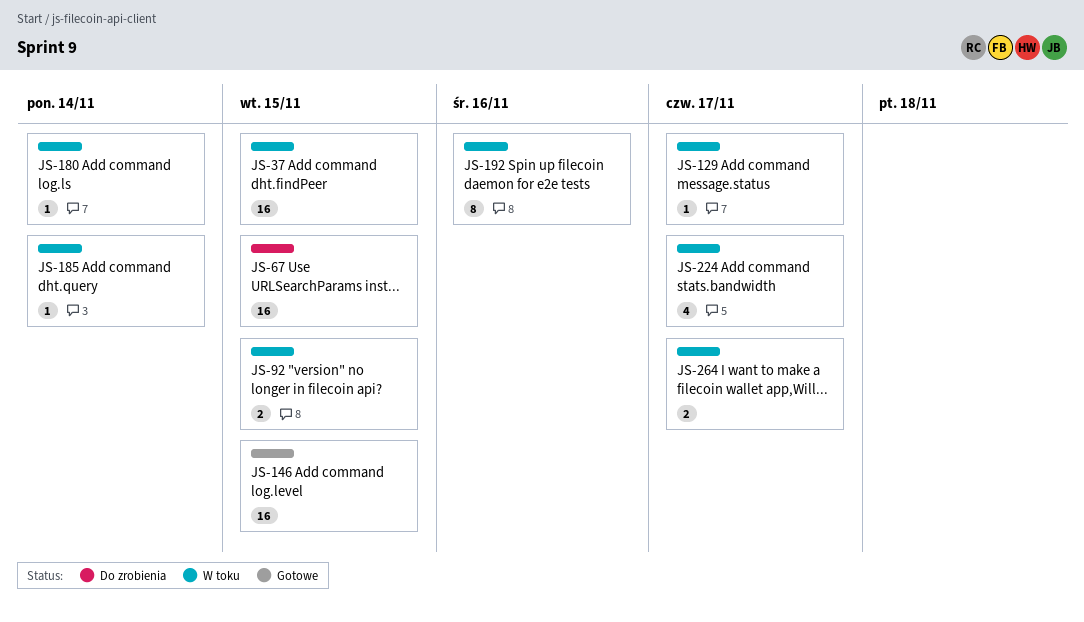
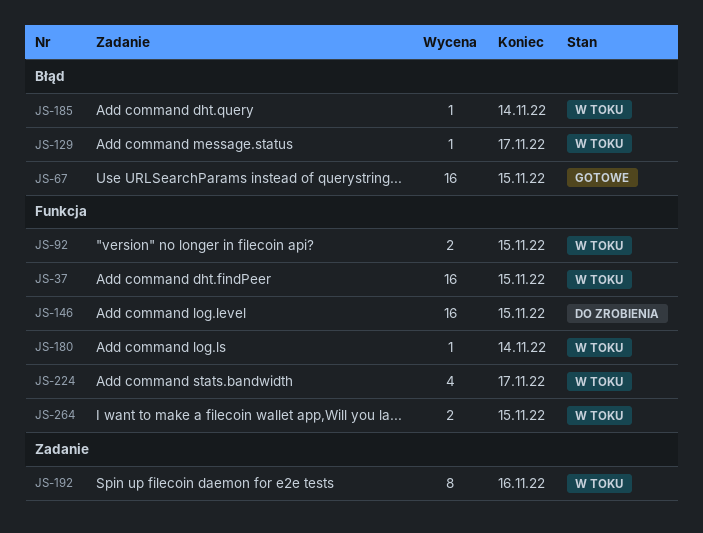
JS-67, status: Do zrobienia -> Gotowe
JS-146, status: Gotowe -> Do zrobienia
JS-264, due: Nov 17 -> Nov 15

